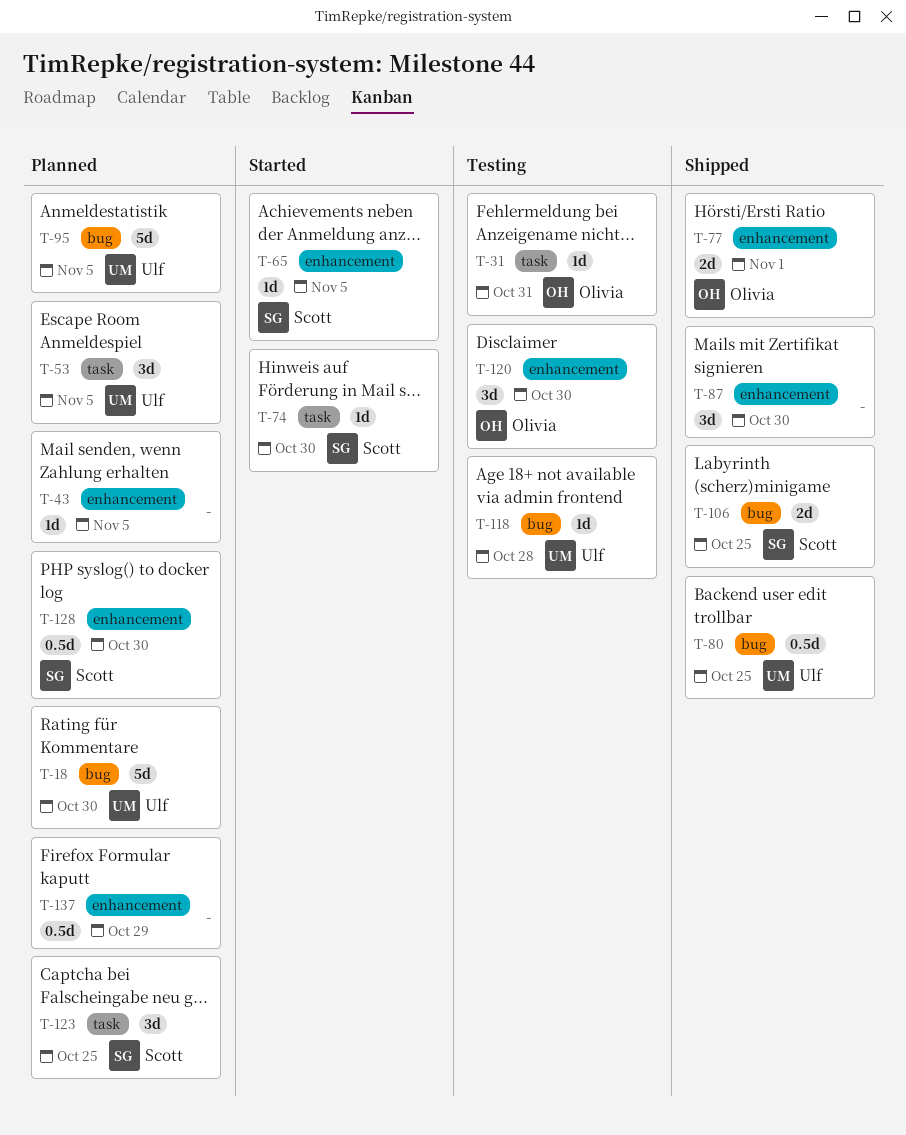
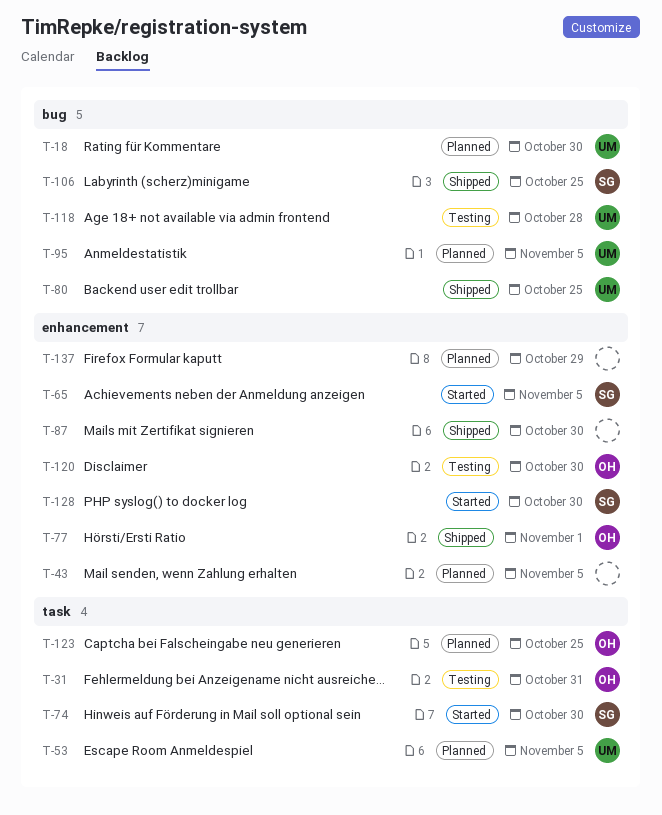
T-123, owner: Scott -> Olivia
T-128, status: Planned -> Started

